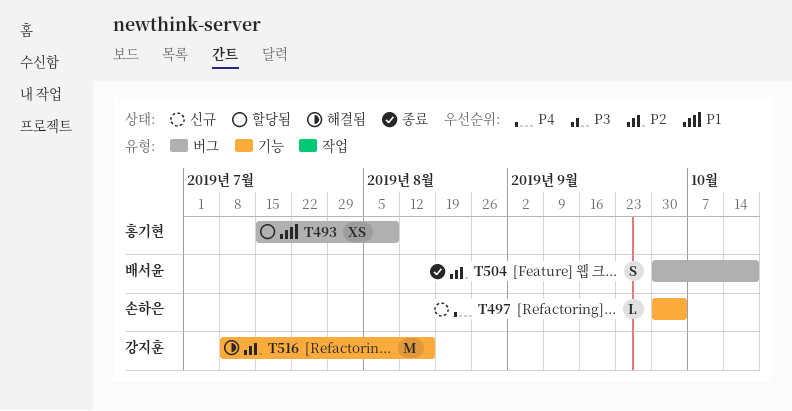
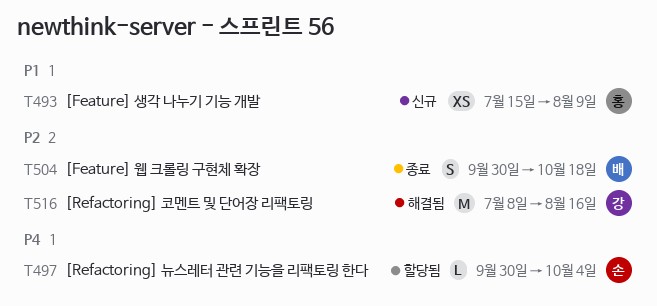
T493, status: 할당됨 -> 신규
T497, status: 신규 -> 할당됨

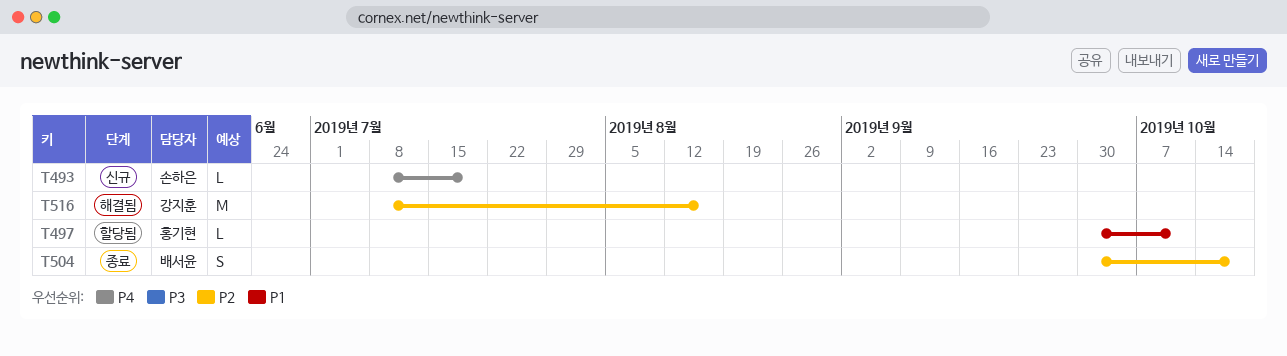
T493, owner: 홍기현 -> 손하은
T493, priority: P1 -> P4
T493, estimate: XS -> L
T493, start: Jul 15 -> Jul 8
T493, due: Aug 9 -> Jul 19
T497, owner: 손하은 -> 홍기현
T497, priority: P4 -> P1
T497, due: Oct 4 -> Oct 11

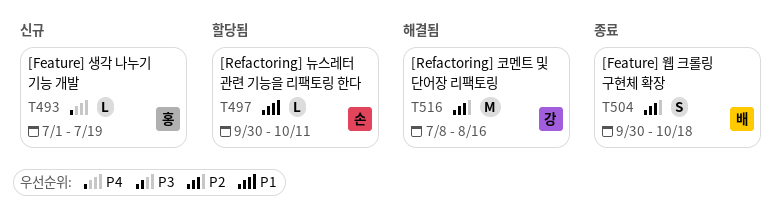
T493, owner: 손하은 -> 홍기현
T493, start: Jul 8 -> Jul 1
T497, owner: 홍기현 -> 손하은

